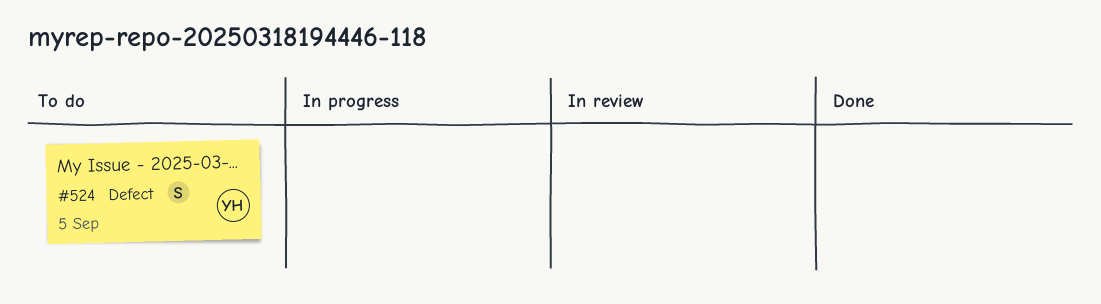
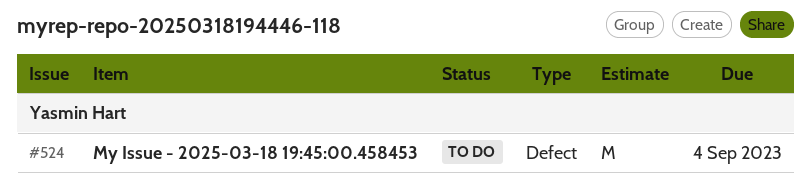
#524, estimate: S -> M
#524, due: Sep 5 -> Sep 4

